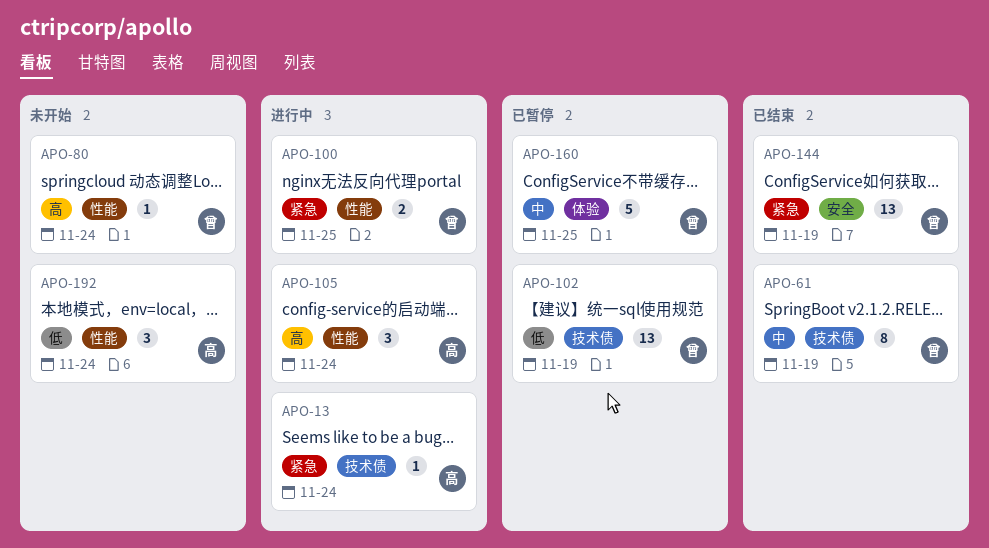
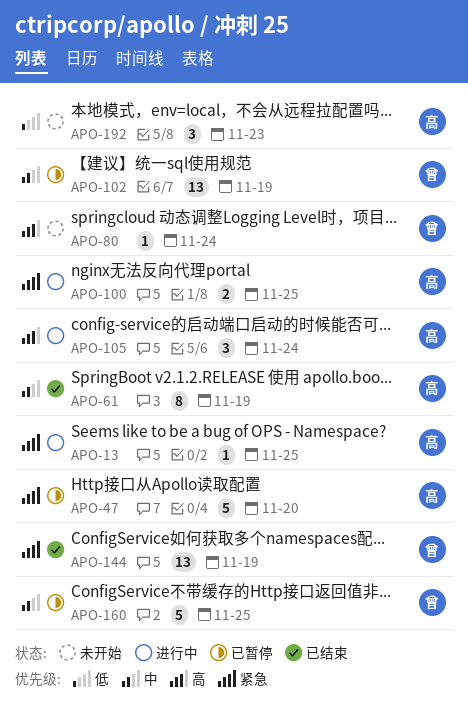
APO-13, due: Nov 24 -> Nov 25
APO-47: none -> present
APO-61, owner: 曾 -> 高
APO-100, owner: 曾 -> 高
APO-102, priority: 低 -> 中
APO-192, due: Nov 24 -> Nov 23

